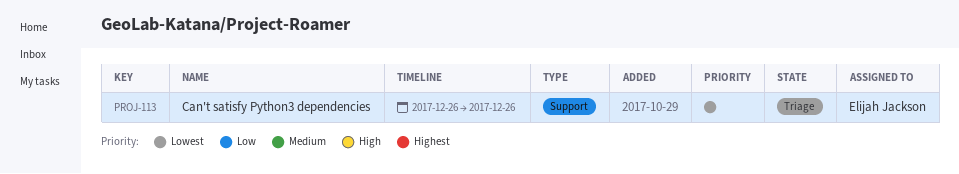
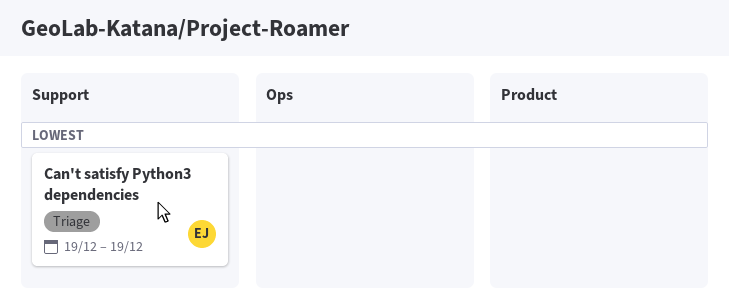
Can't satisfy Python3 dependencies, start: Dec 26 -> Dec 19
Can't satisfy Python3 dependencies, due: Dec 26 -> Dec 19

